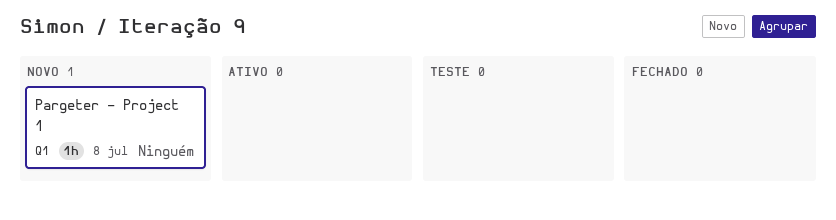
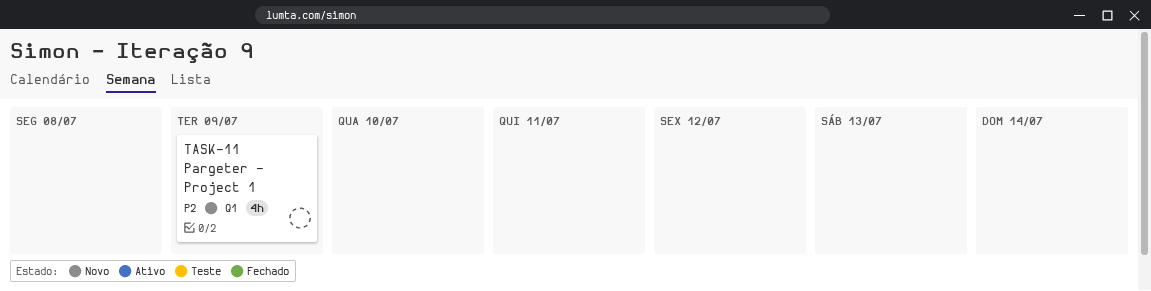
Pargeter - Project 1, estimate: 1h -> 4h
Pargeter - Project 1, due: Jul 8 -> Jul 9

